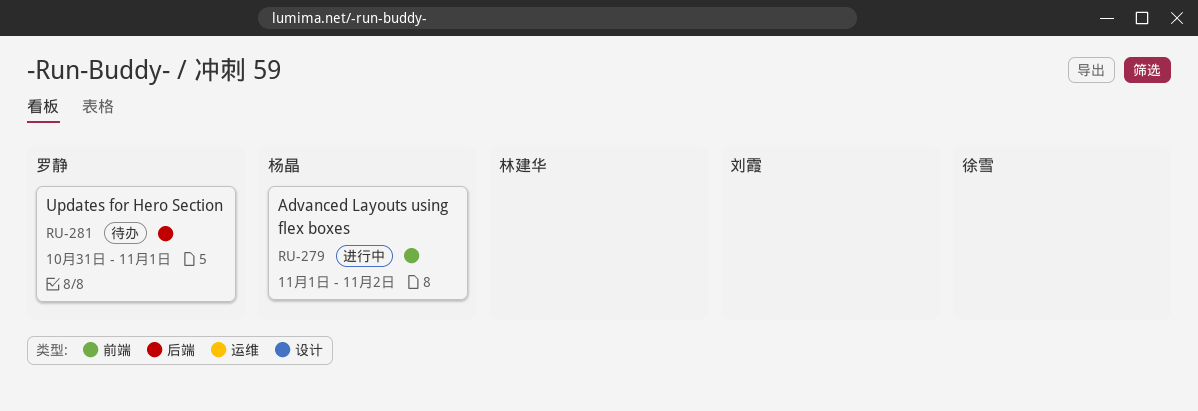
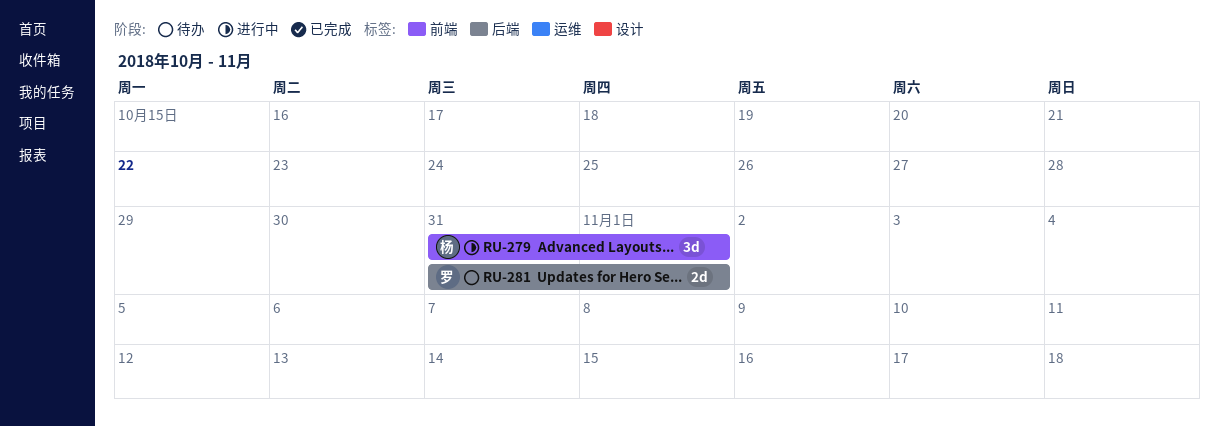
RU-279, start: Nov 1 -> Oct 31
RU-279, due: Nov 2 -> Nov 1

